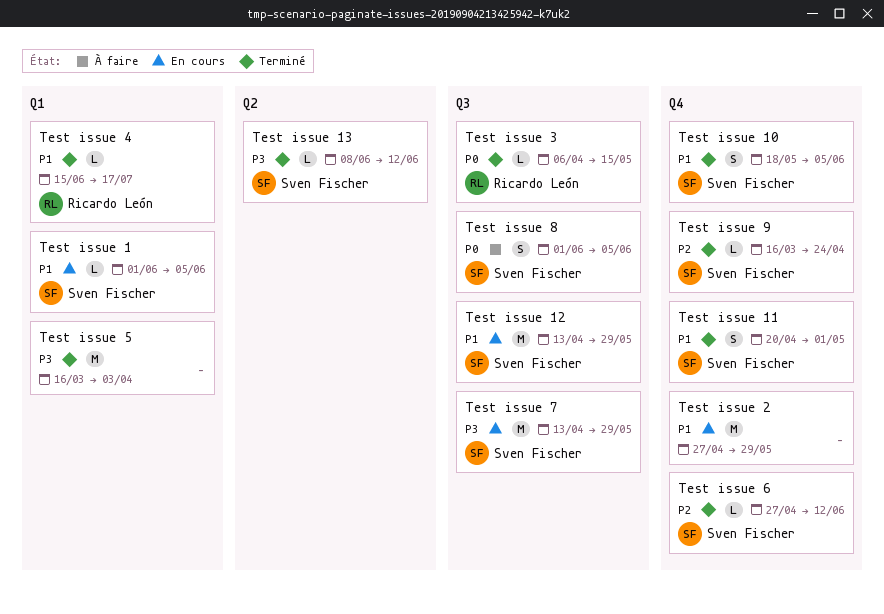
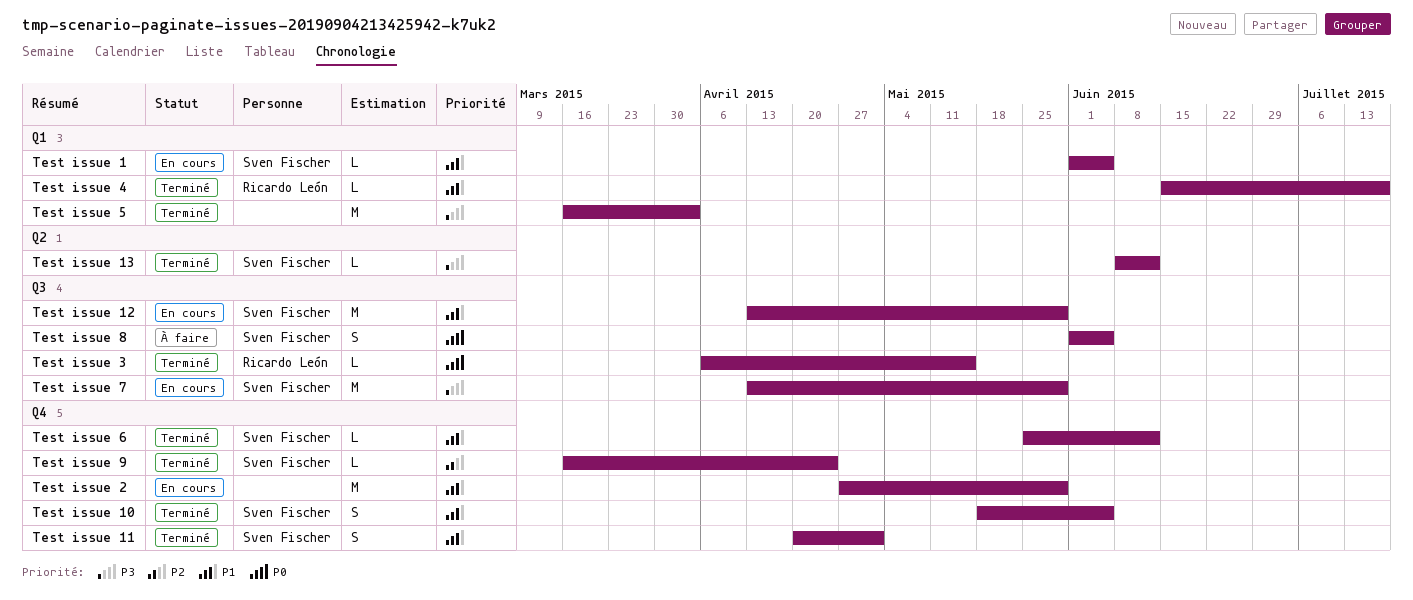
Test issue 6, priority: P2 -> P1
Test issue 6, start: Apr 27 -> May 25

